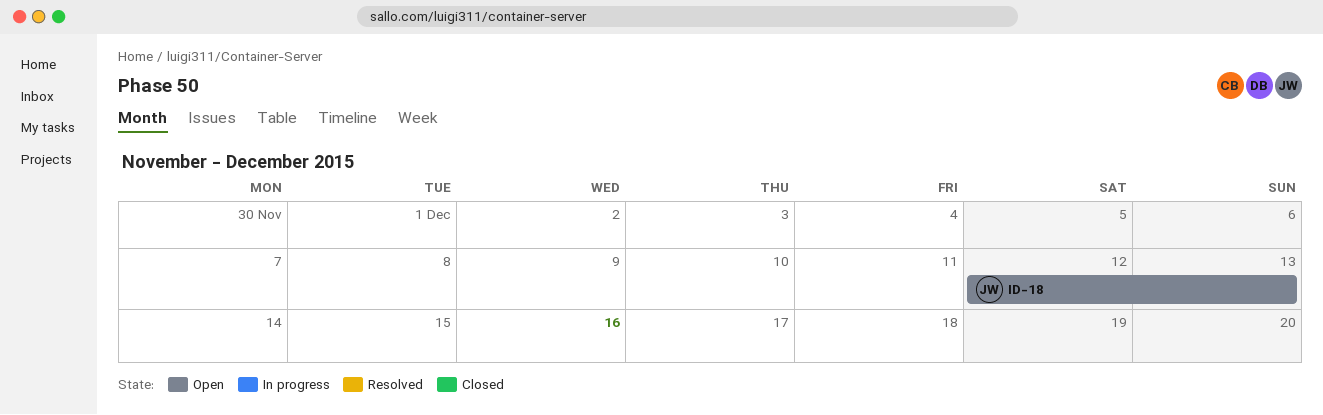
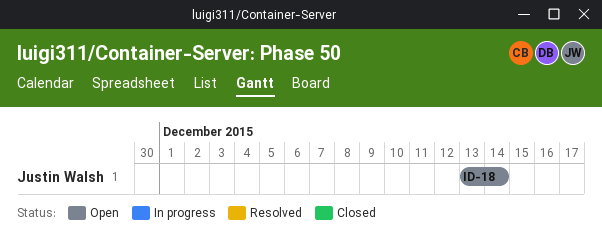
ID-18, start: Dec 12 -> Dec 13
ID-18, due: Dec 13 -> Dec 14

